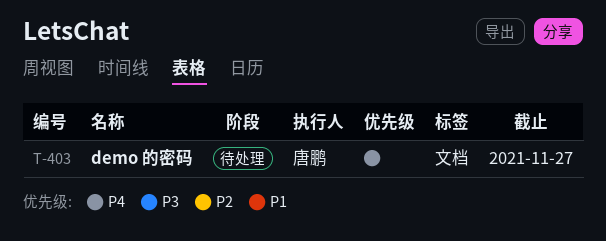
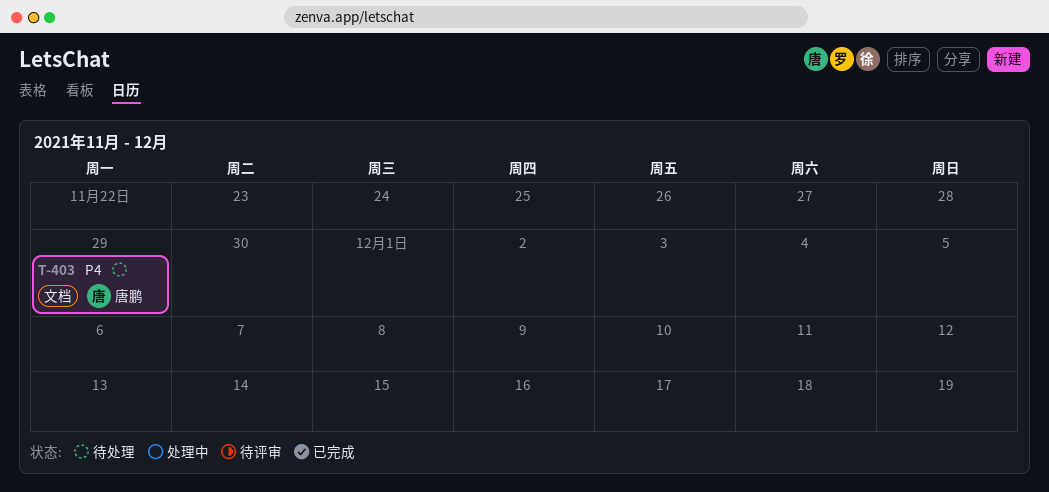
T-403, due: Nov 27 -> Nov 29

